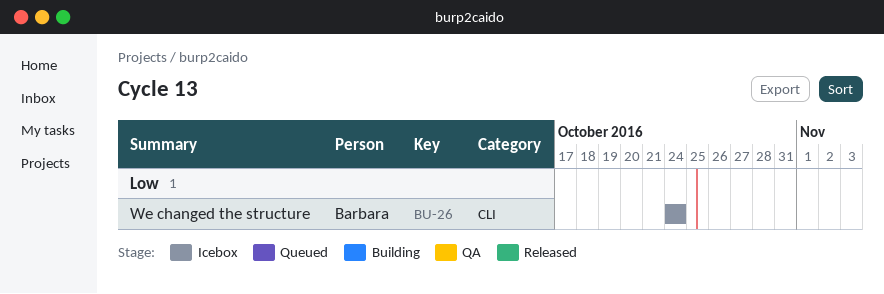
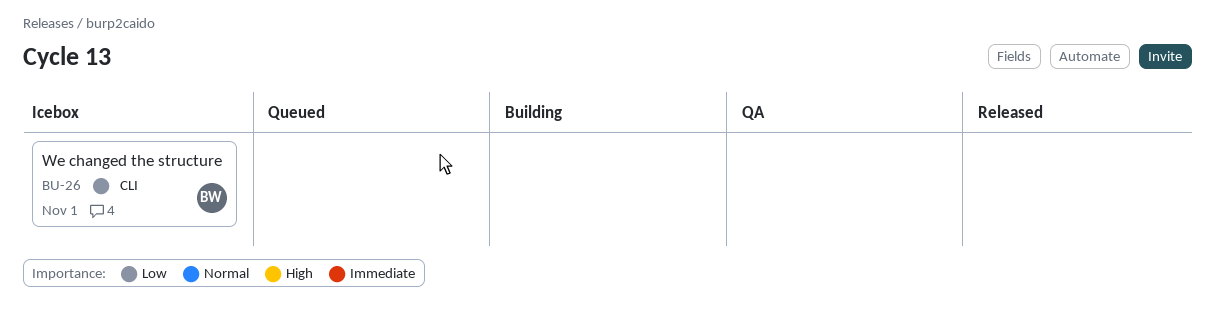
BU-26, due: Oct 24 -> Nov 1

